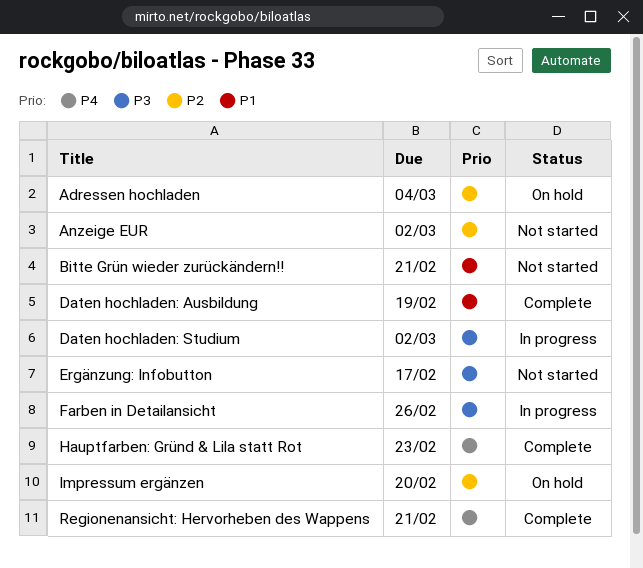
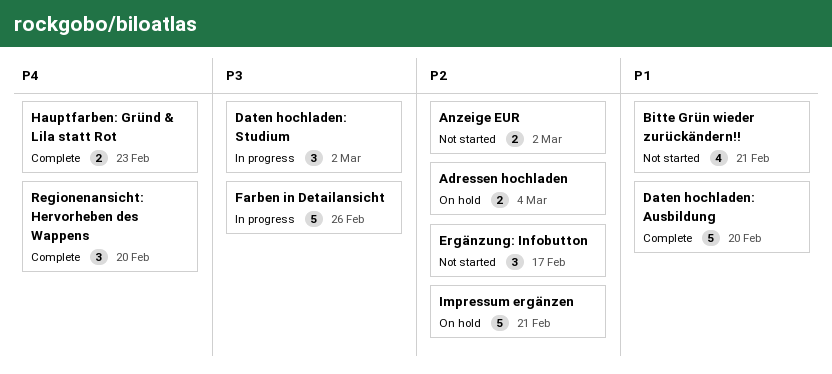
Daten hochladen: Ausbildung, due: Feb 19 -> Feb 20
Ergänzung: Infobutton, priority: P3 -> P2
Impressum ergänzen, due: Feb 20 -> Feb 21
Regionenansicht: Hervorheben des Wappens, due: Feb 21 -> Feb 20

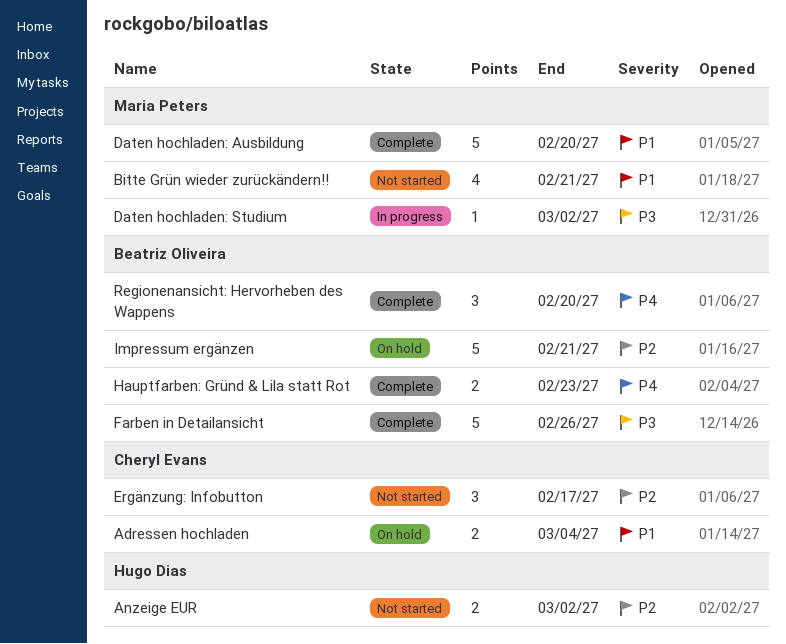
Adressen hochladen, priority: P2 -> P1
Daten hochladen: Studium, estimate: 3 -> 1
Farben in Detailansicht, status: In progress -> Complete

